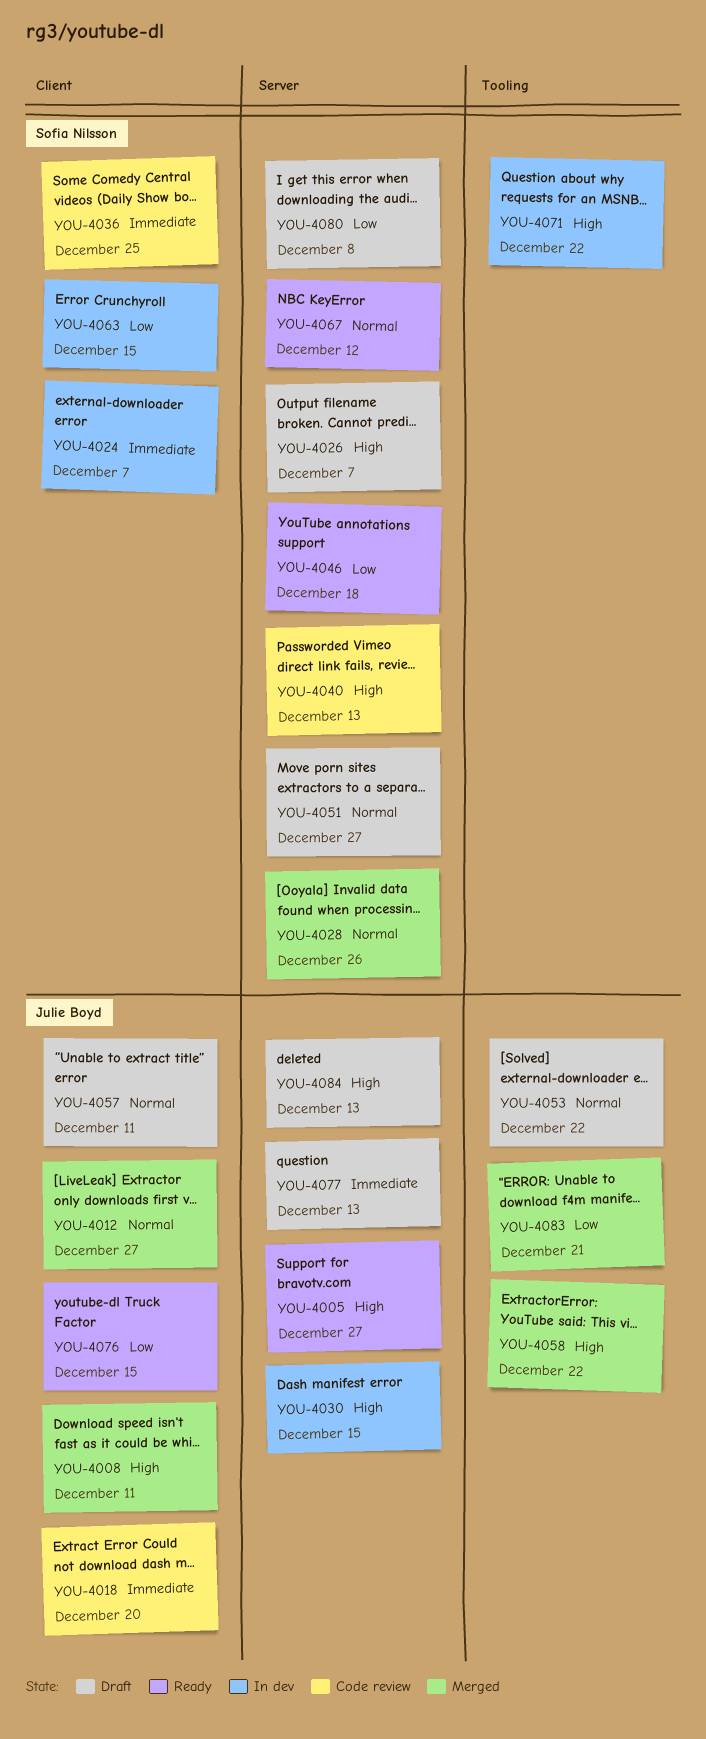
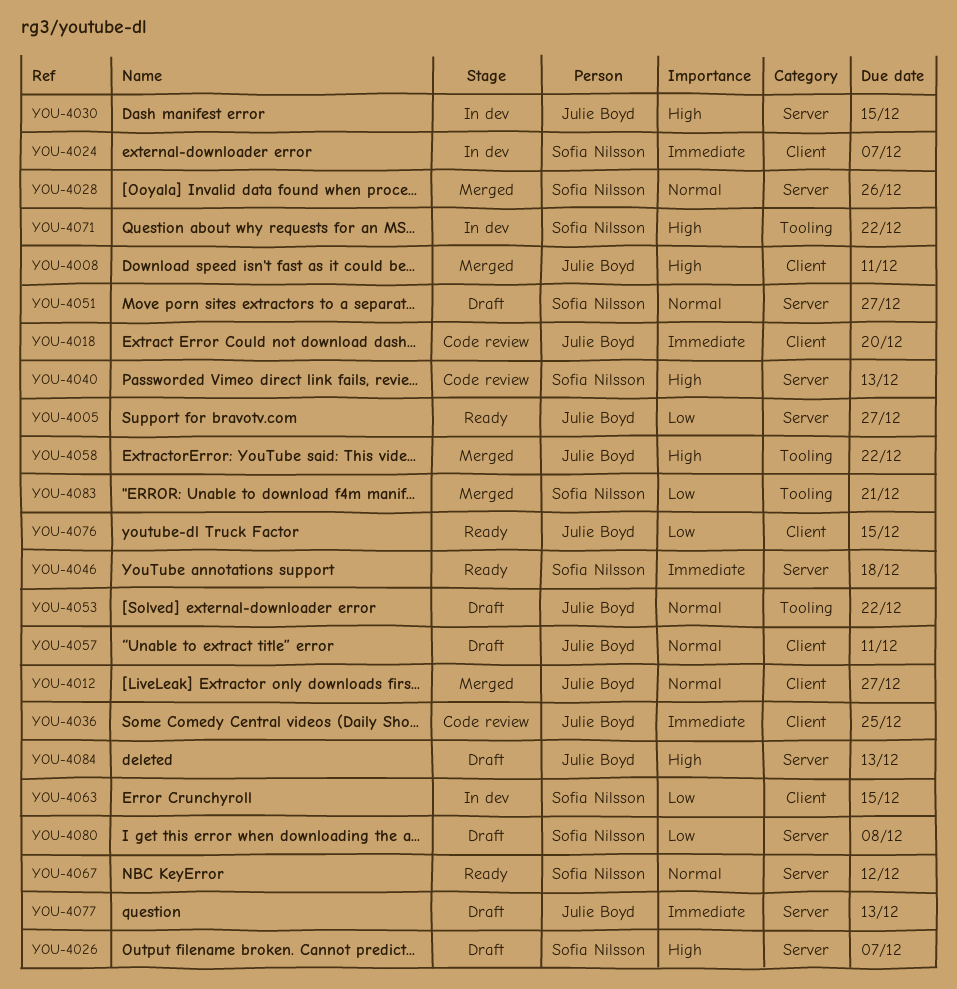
YOU-4005, priority: High -> Low
YOU-4036, owner: Sofia Nilsson -> Julie Boyd
YOU-4046, priority: Low -> Immediate
YOU-4083, owner: Julie Boyd -> Sofia Nilsson

